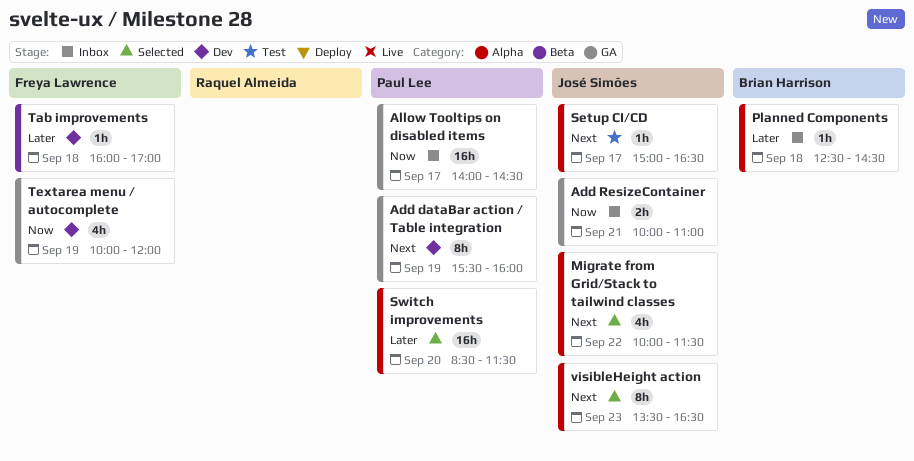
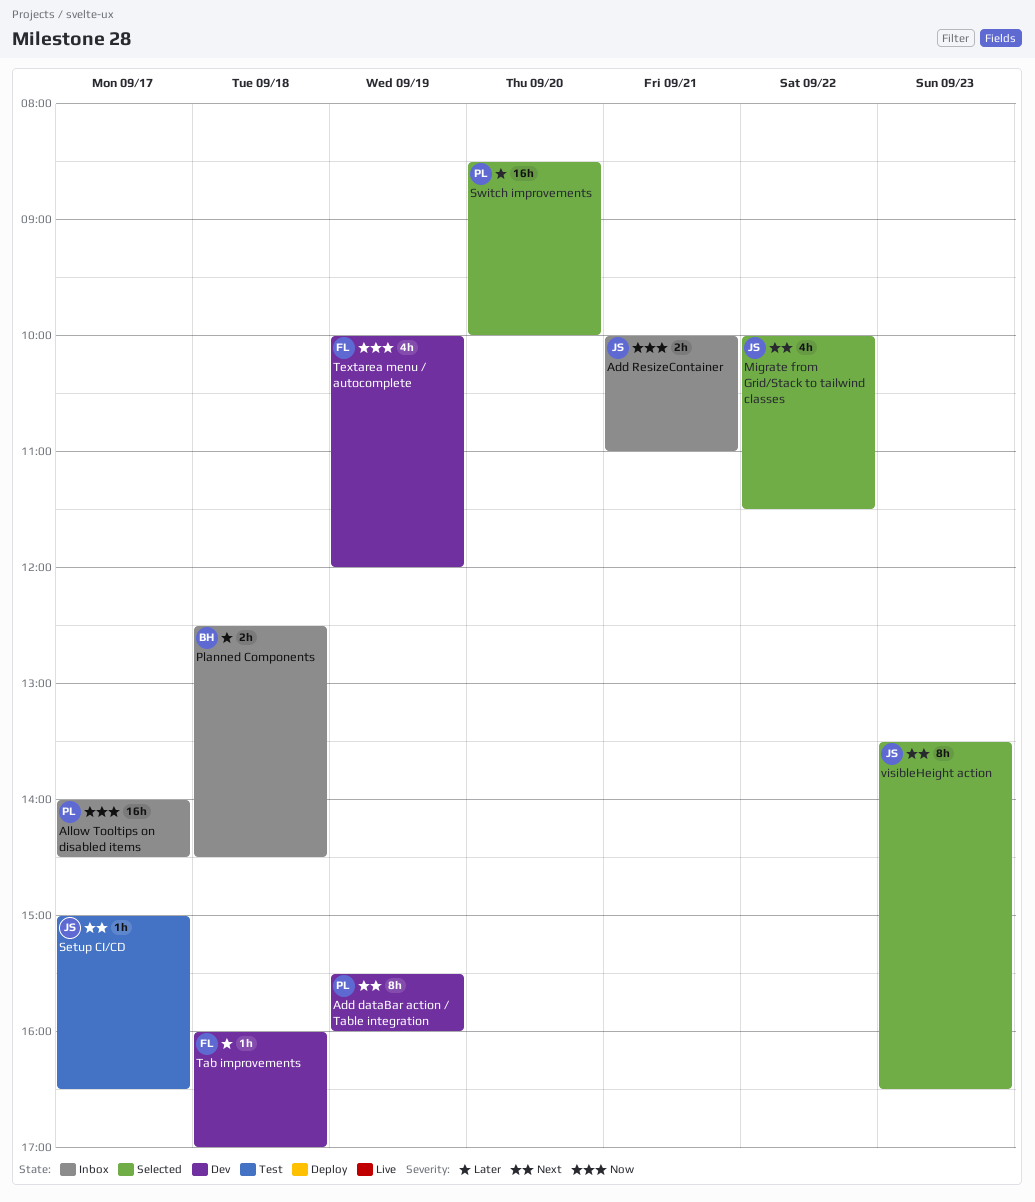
Planned Components, estimate: 1h -> 2h
Switch improvements, ends: 11:30 -> 10:00

